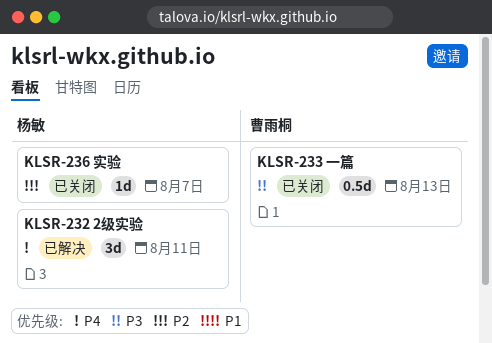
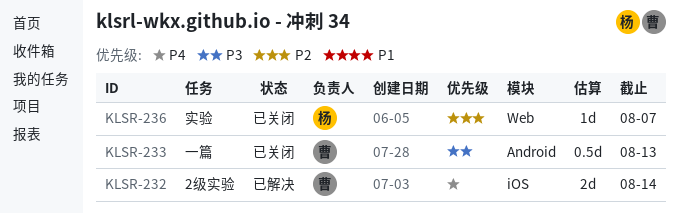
KLSR-232, owner: 杨敏 -> 曹雨桐
KLSR-232, estimate: 3d -> 2d
KLSR-232, due: Aug 11 -> Aug 14

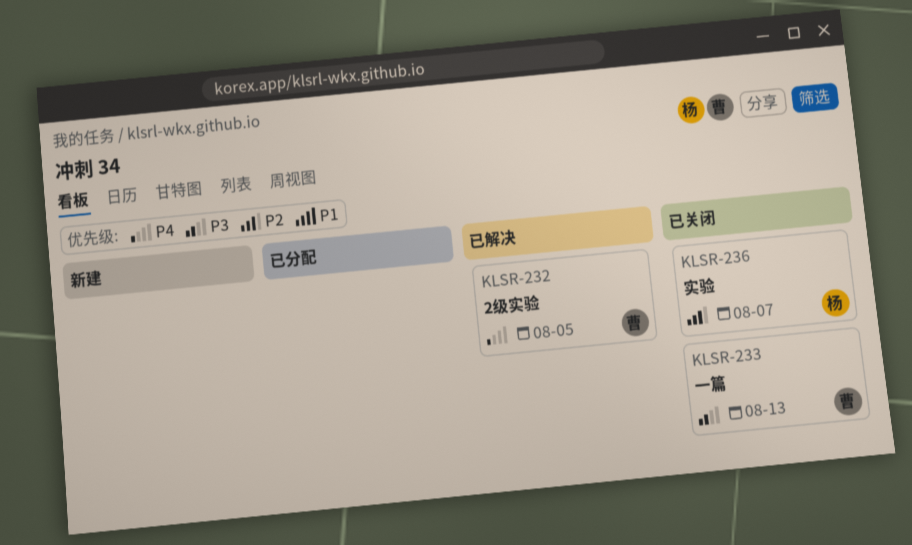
KLSR-232, due: Aug 14 -> Aug 5

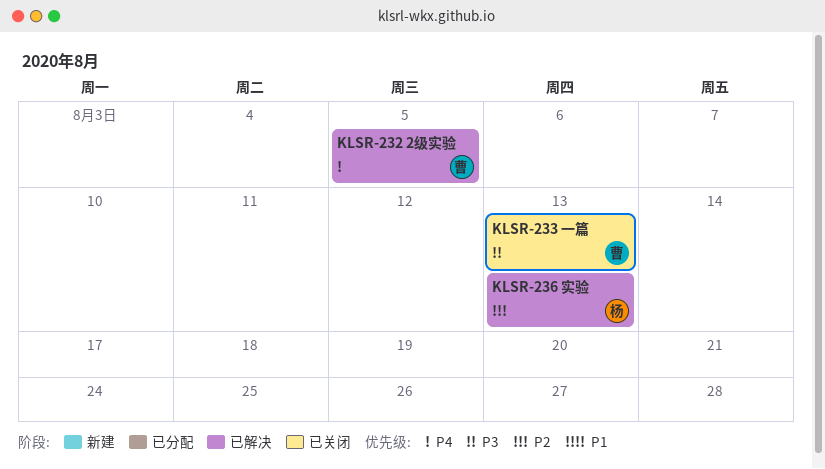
KLSR-236, status: 已关闭 -> 已解决
KLSR-236, due: Aug 7 -> Aug 13

